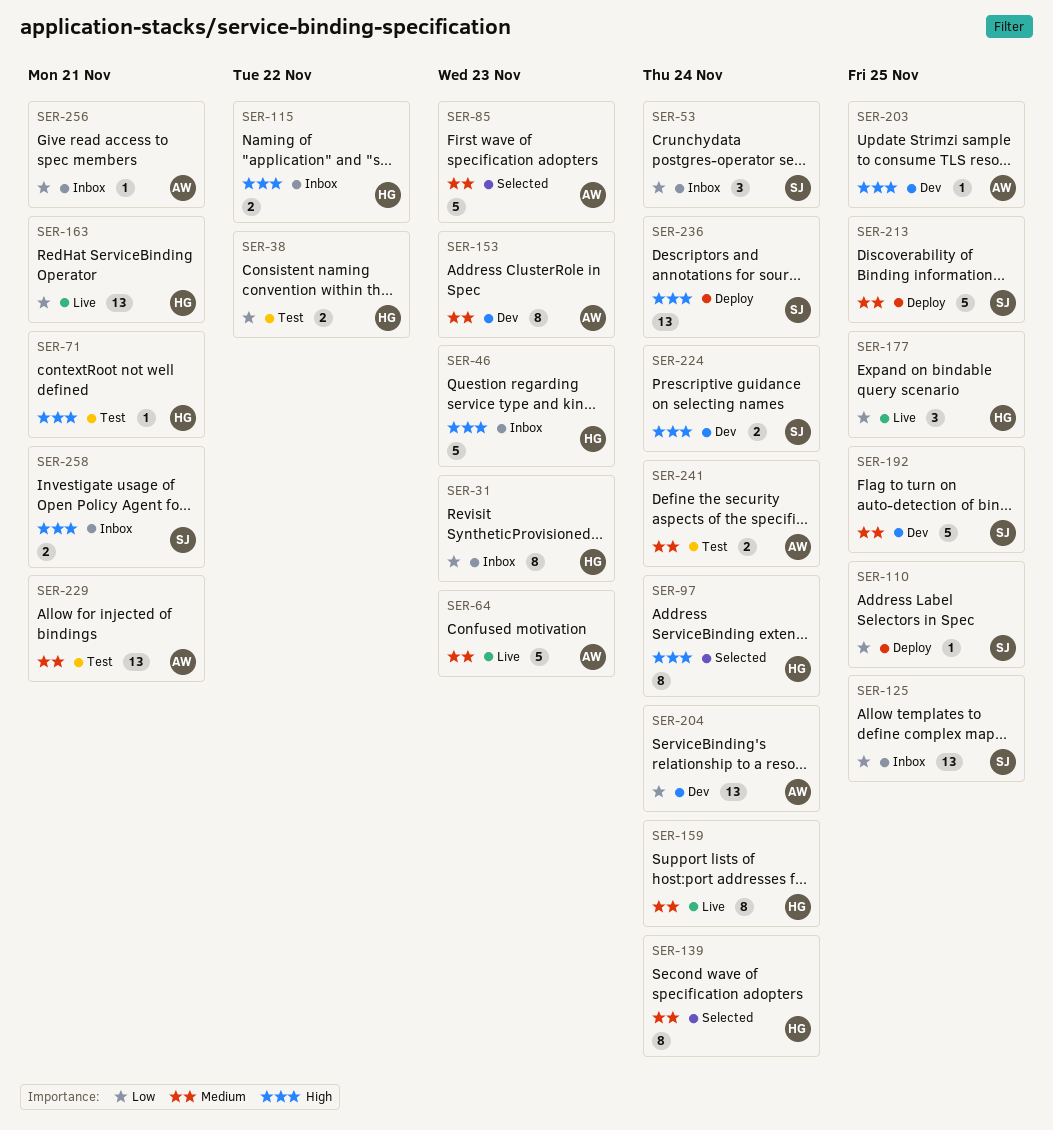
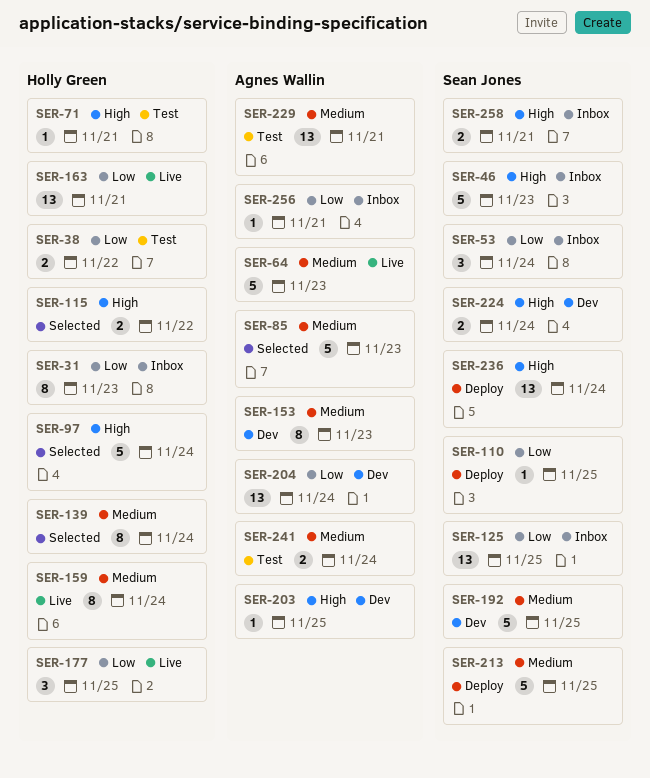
SER-46, owner: Holly Green -> Sean Jones
SER-97, estimate: 8 -> 5
SER-115, status: Inbox -> Selected

